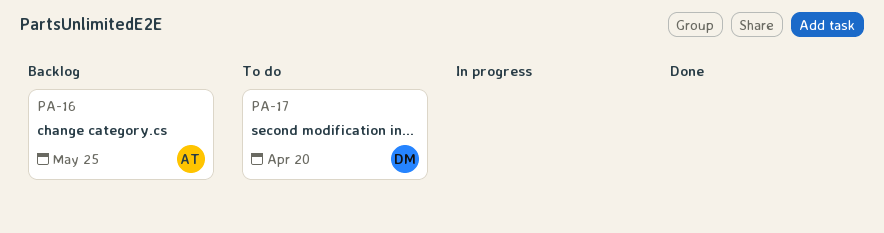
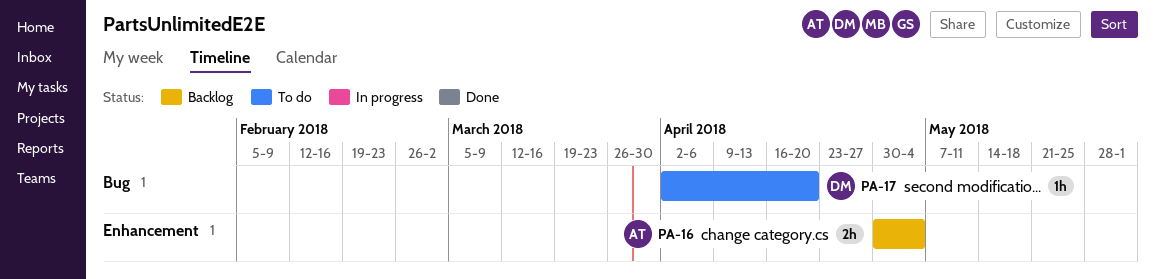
PA-16, due: May 25 -> May 4

